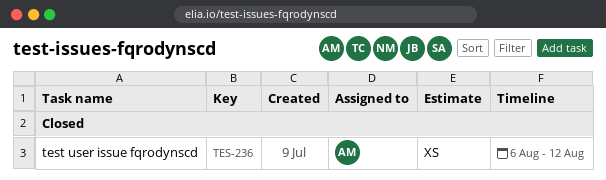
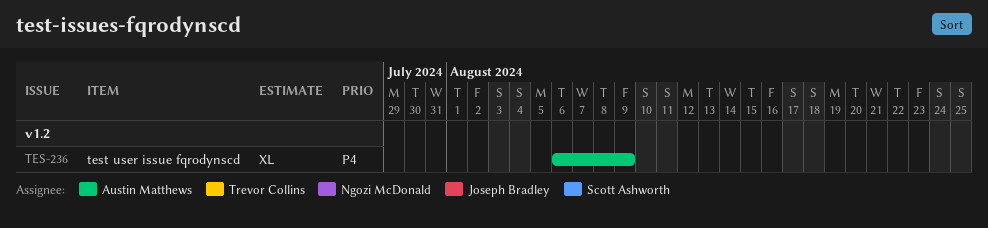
TES-236, estimate: XS -> XL
TES-236, due: Aug 12 -> Aug 9

